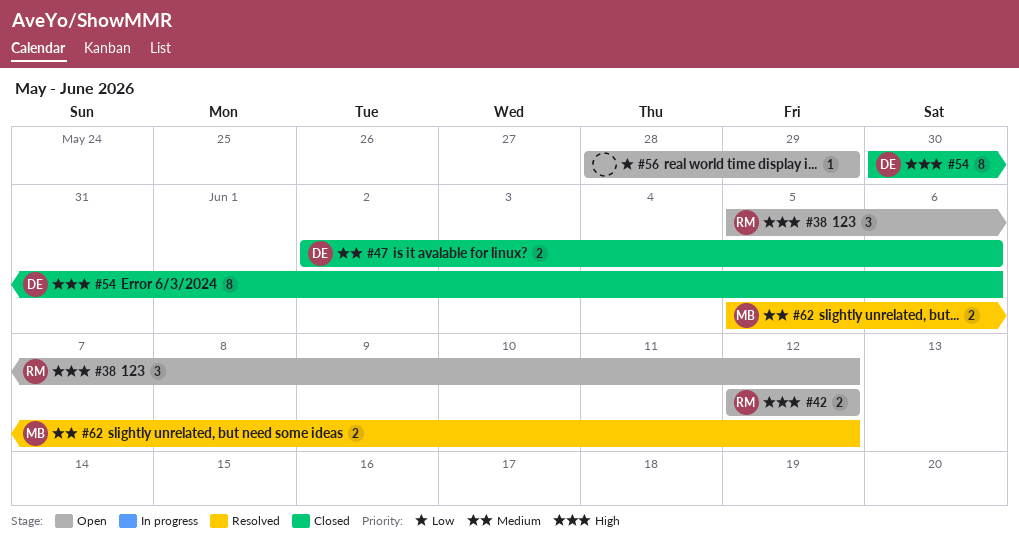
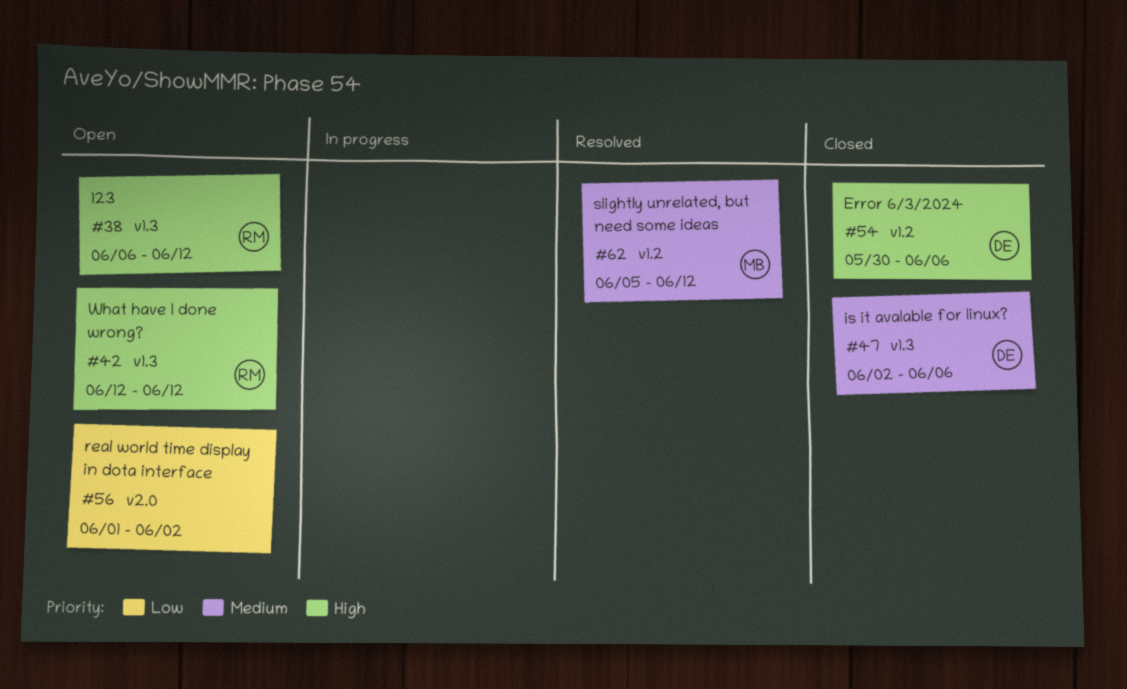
#38, start: Jun 5 -> Jun 6
#56, start: May 28 -> Jun 1
#56, due: May 29 -> Jun 2

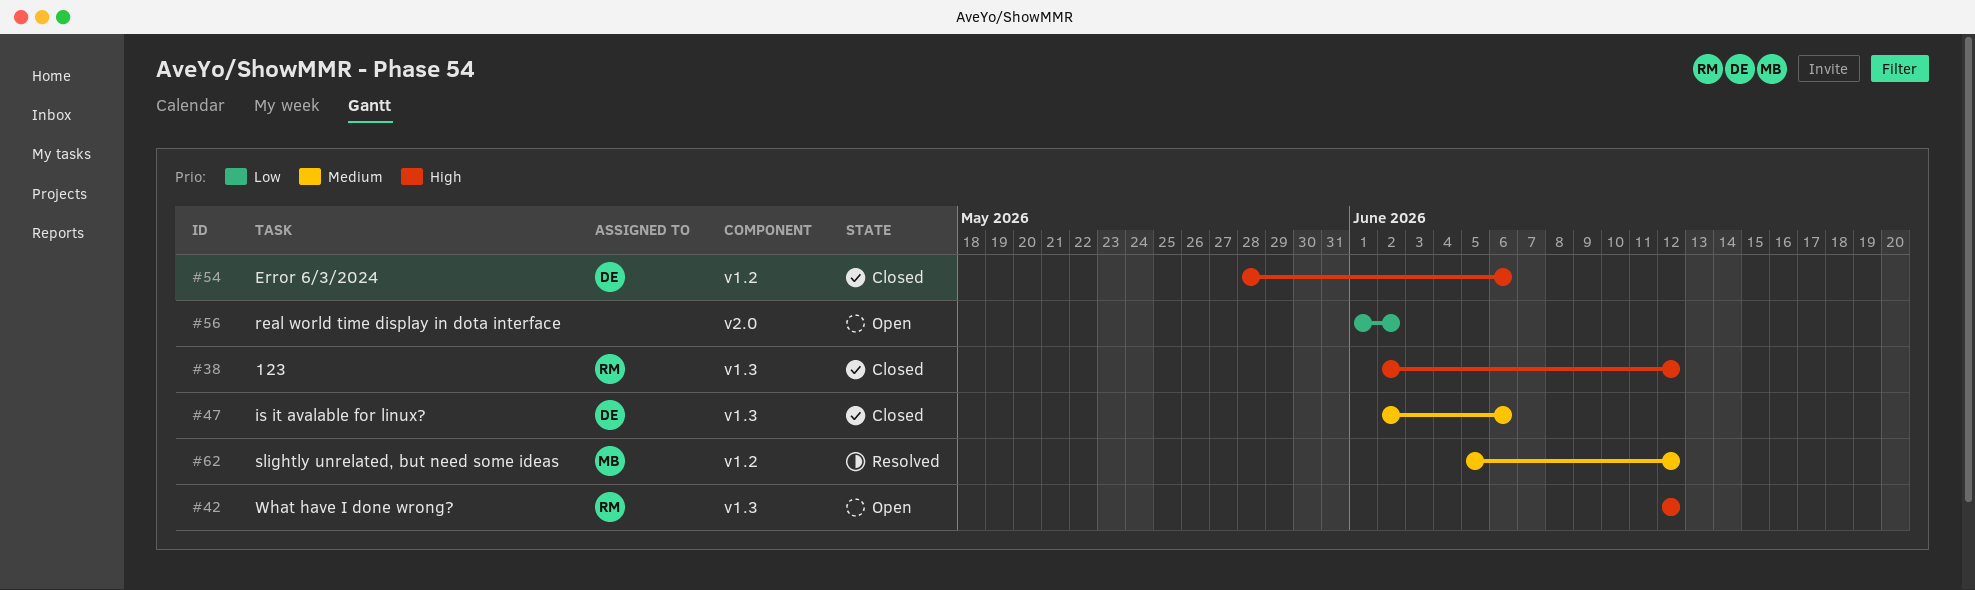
#38, status: Open -> Closed
#38, start: Jun 6 -> Jun 2
#54, start: May 30 -> May 28

